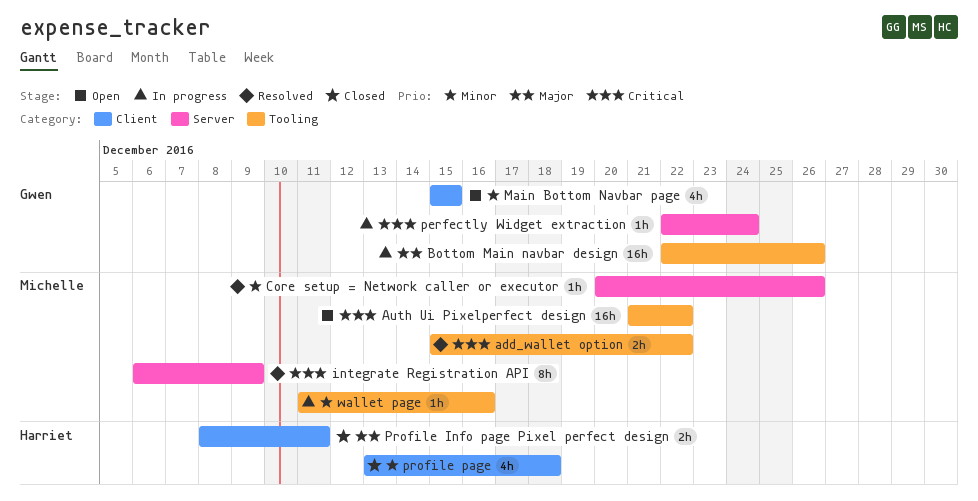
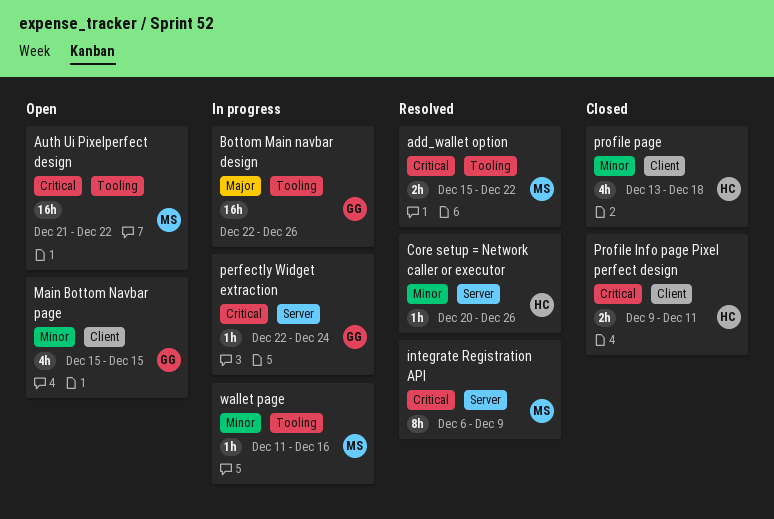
Core setup = Network caller or executor, owner: Michelle -> Harriet
Profile Info page Pixel perfect design, priority: Major -> Critical
Profile Info page Pixel perfect design, start: Dec 8 -> Dec 9

